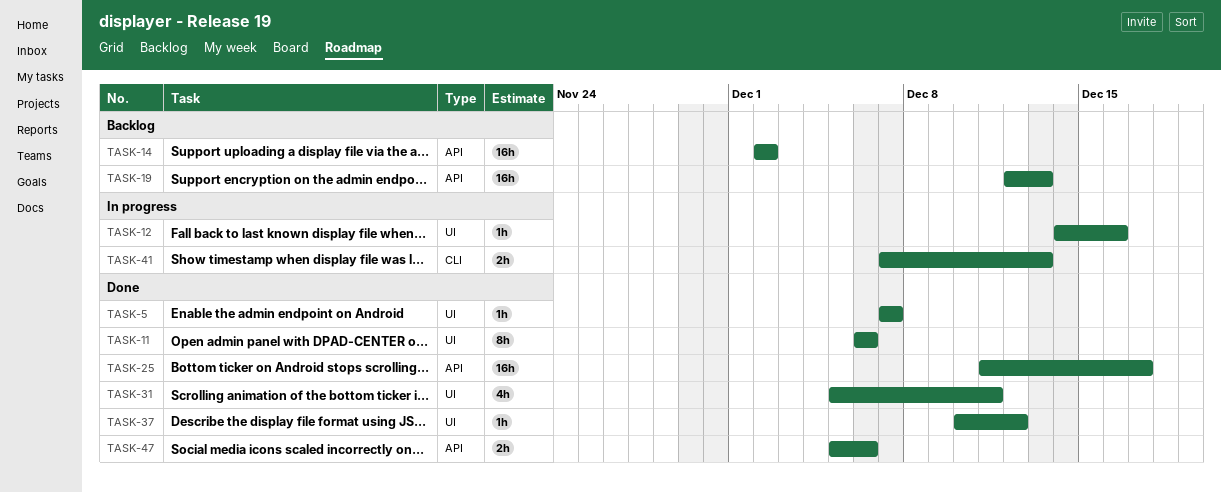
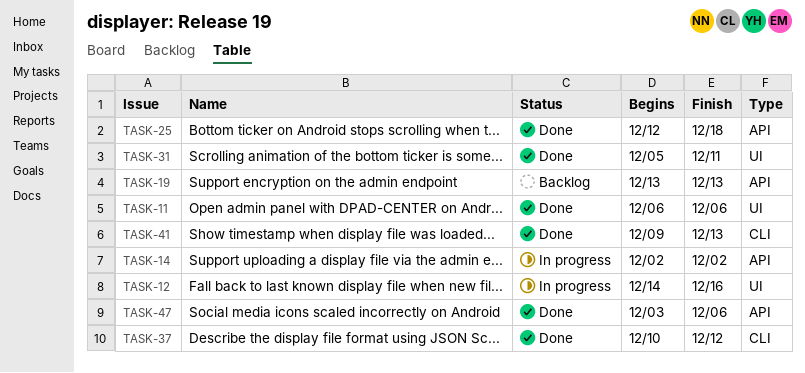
TASK-5: present -> none
TASK-14, status: Backlog -> In progress
TASK-19, start: Dec 12 -> Dec 13
TASK-25, start: Dec 11 -> Dec 12
TASK-25, due: Dec 17 -> Dec 18
TASK-37, label: UI -> CLI
TASK-41, status: In progress -> Done
TASK-41, start: Dec 7 -> Dec 9
TASK-47, start: Dec 5 -> Dec 3

